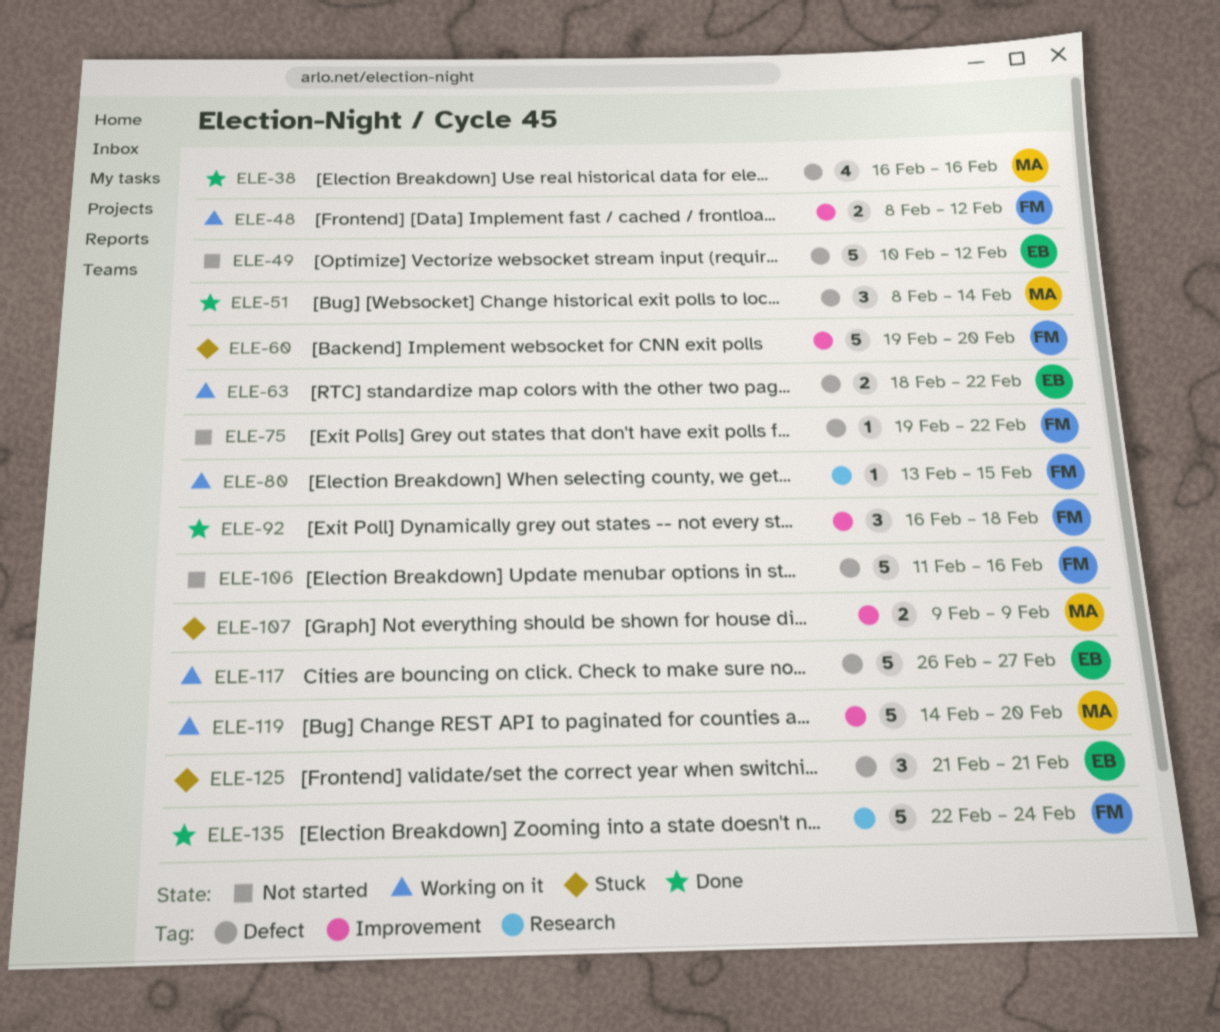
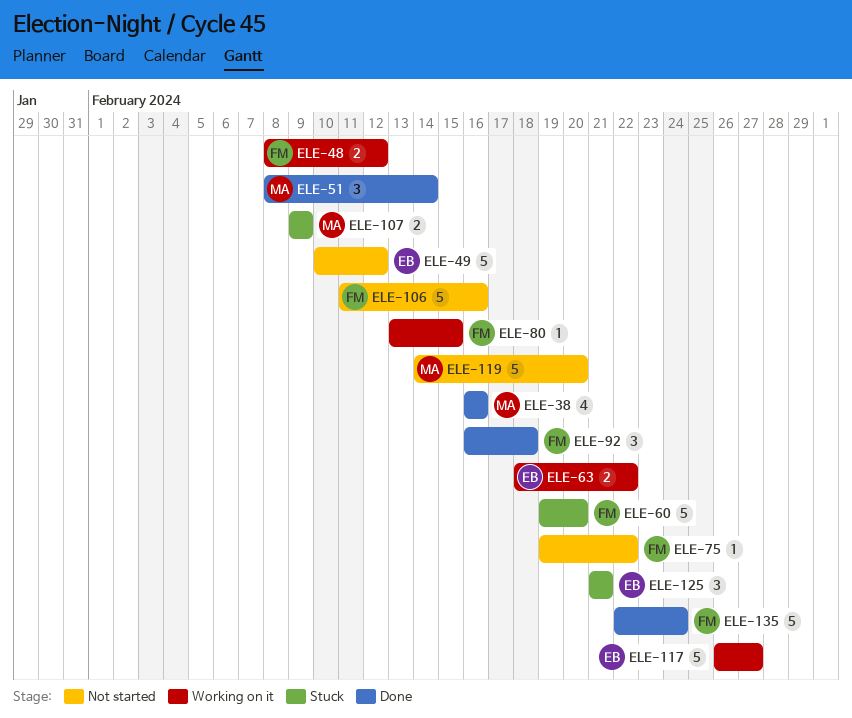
ELE-119, status: Working on it -> Not started

